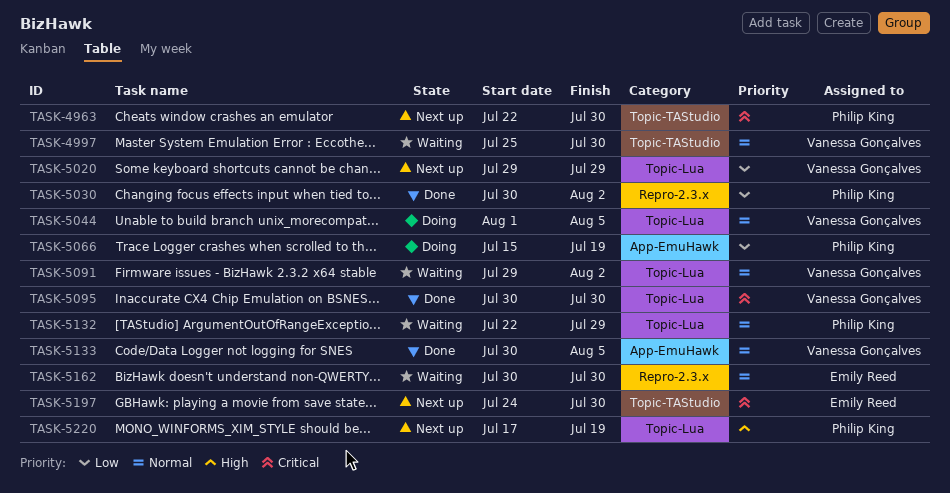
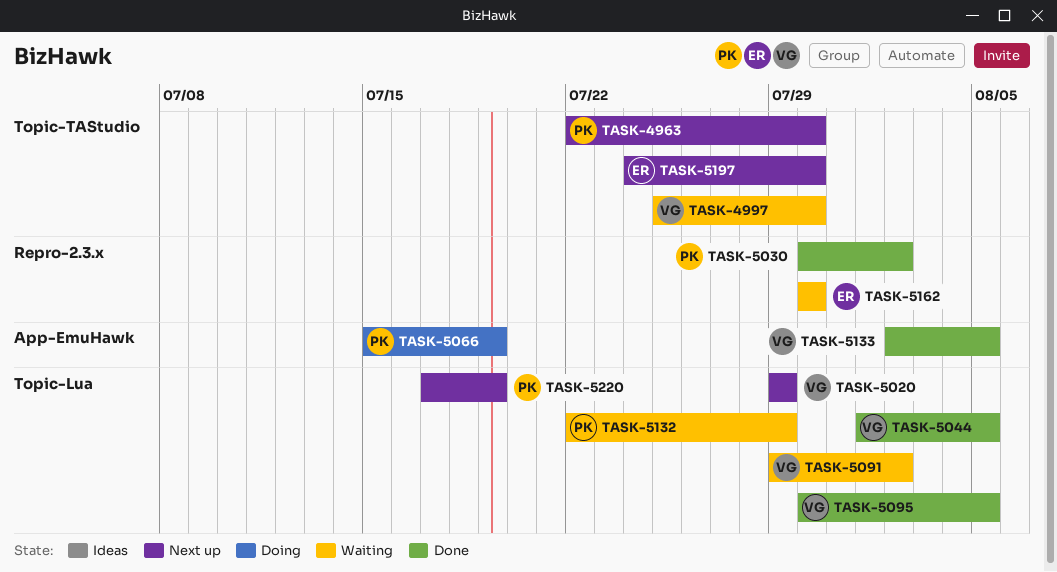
TASK-5044, status: Doing -> Done
TASK-5095, due: Jul 30 -> Aug 5
TASK-5133, start: Jul 30 -> Aug 2

